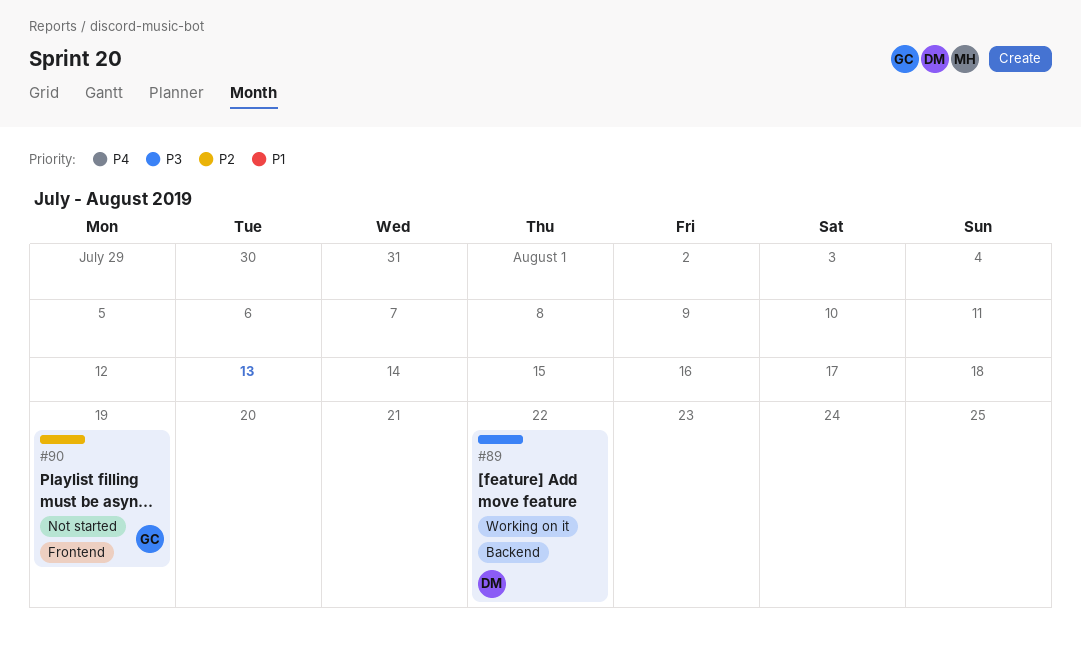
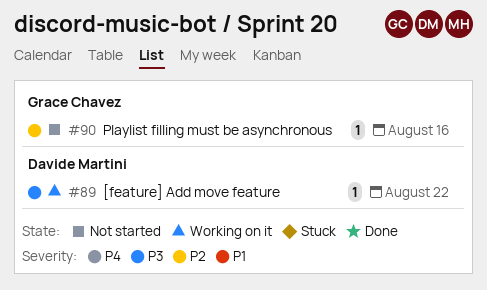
#90, due: Aug 19 -> Aug 16

